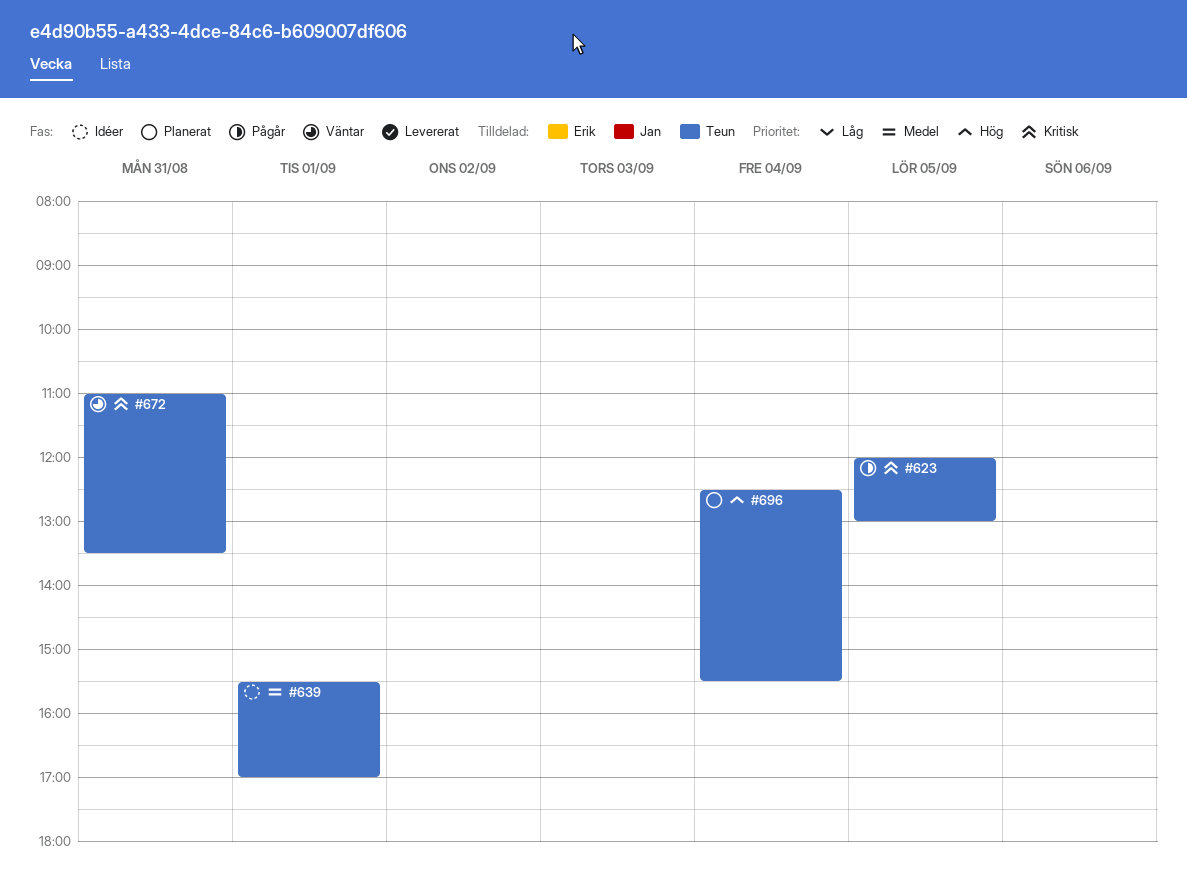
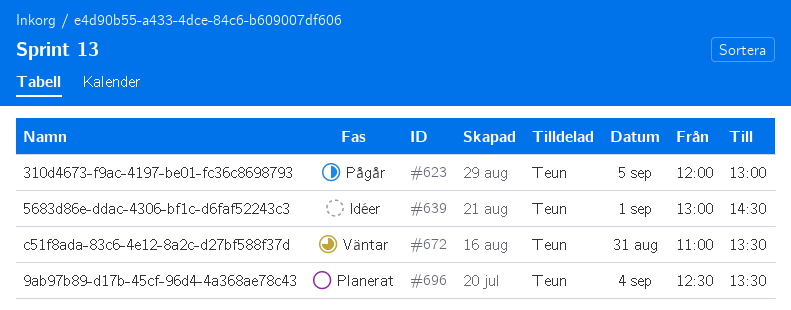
#639, begins: 15:30 -> 13:00
#639, ends: 17:00 -> 14:30
#696, ends: 15:30 -> 13:30

